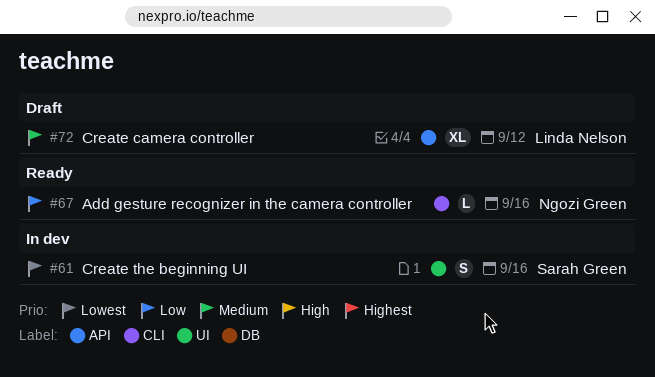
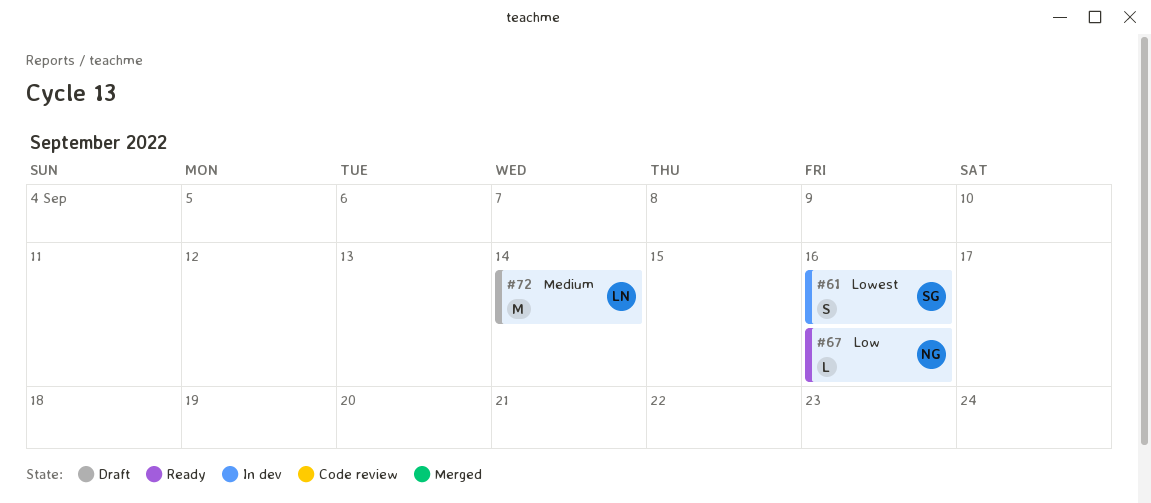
#72, estimate: XL -> M
#72, due: Sep 12 -> Sep 14

